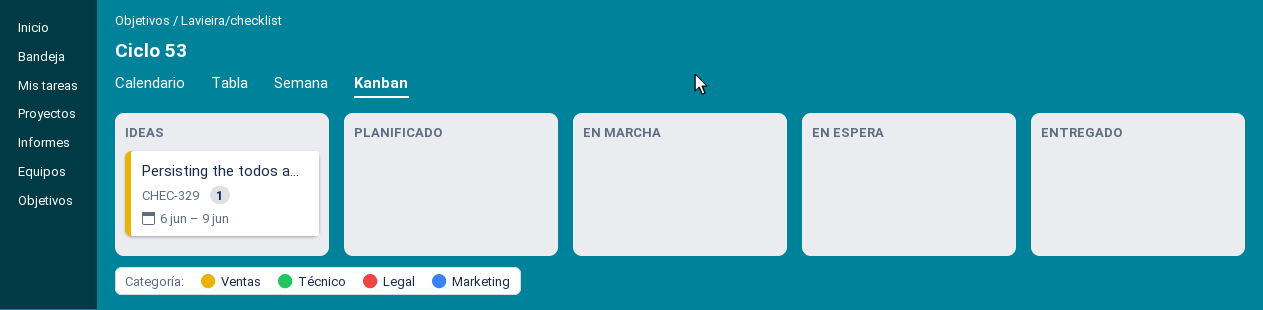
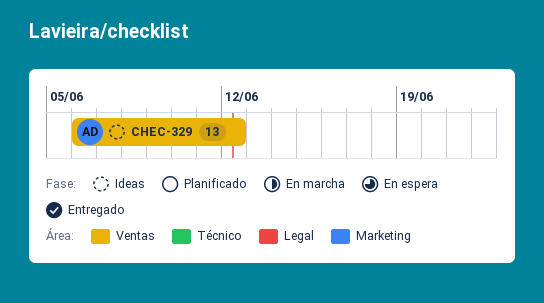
CHEC-329, estimate: 1 -> 13
CHEC-329, due: Jun 9 -> Jun 12

